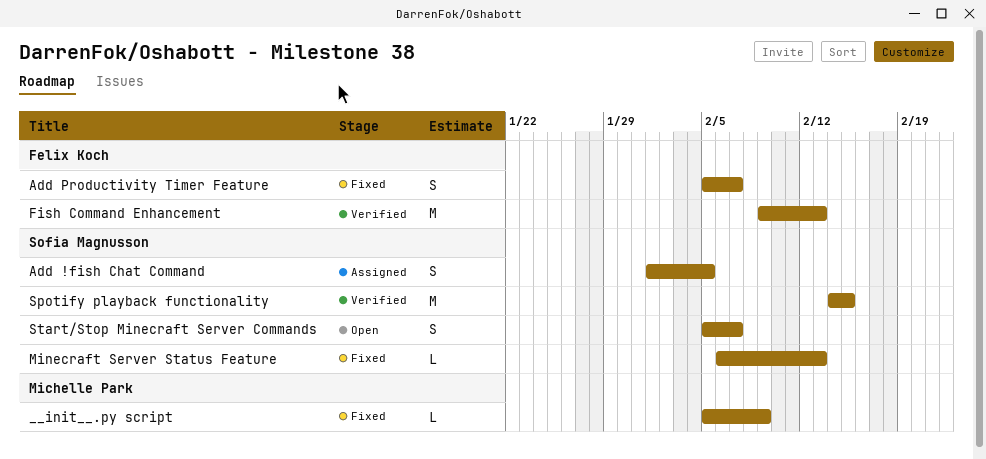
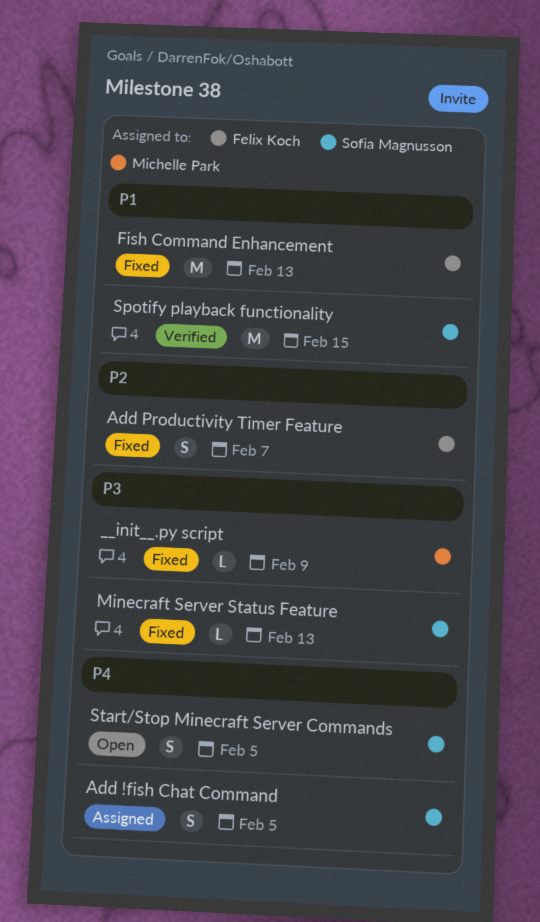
Fish Command Enhancement, status: Verified -> Fixed
Start/Stop Minecraft Server Commands, due: Feb 7 -> Feb 5

